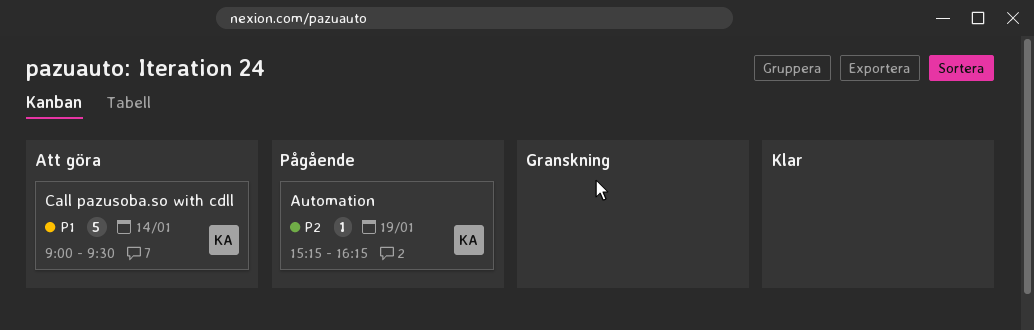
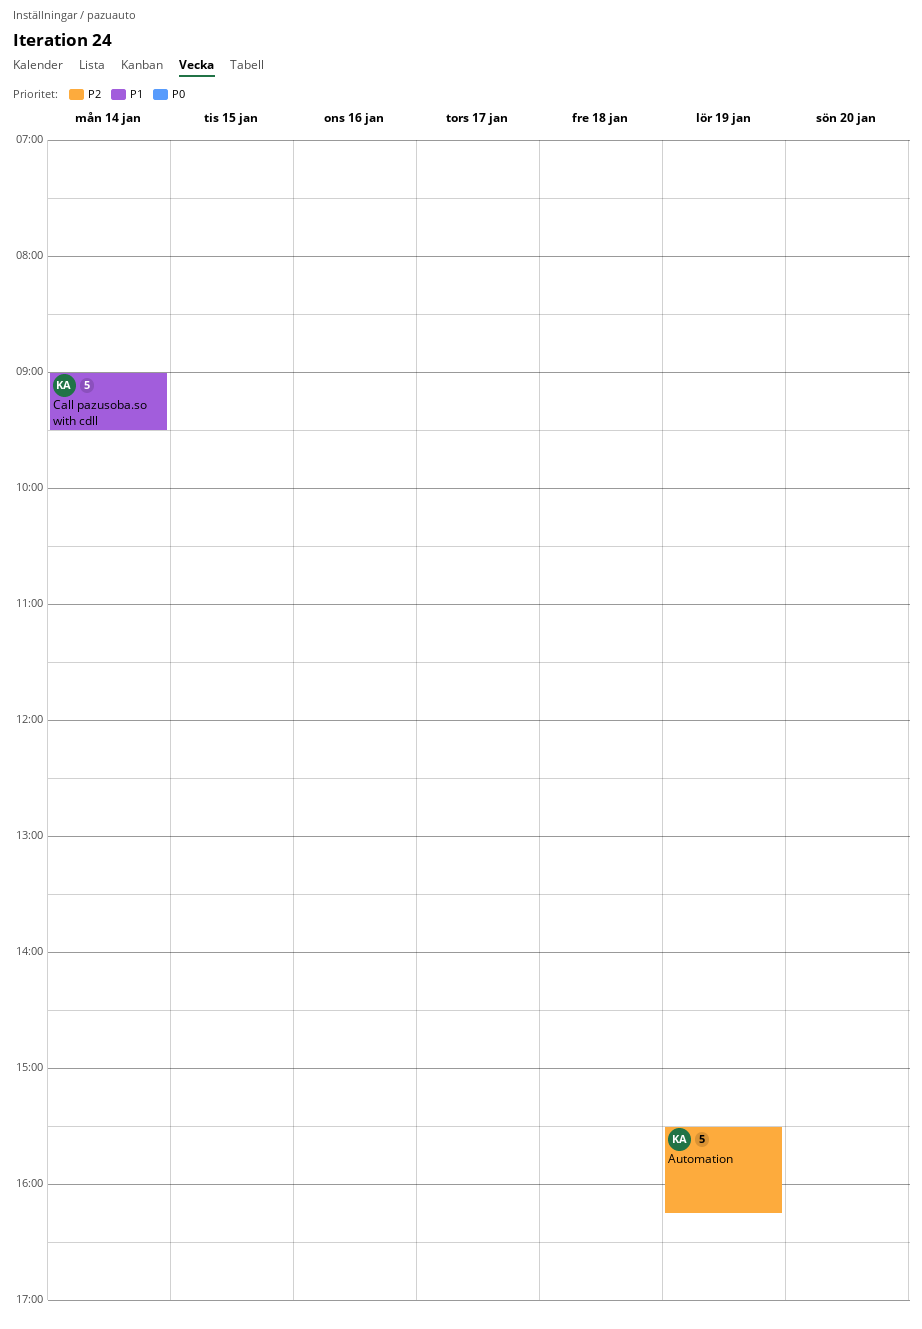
Automation, estimate: 1 -> 5
Automation, begins: 15:15 -> 15:30

